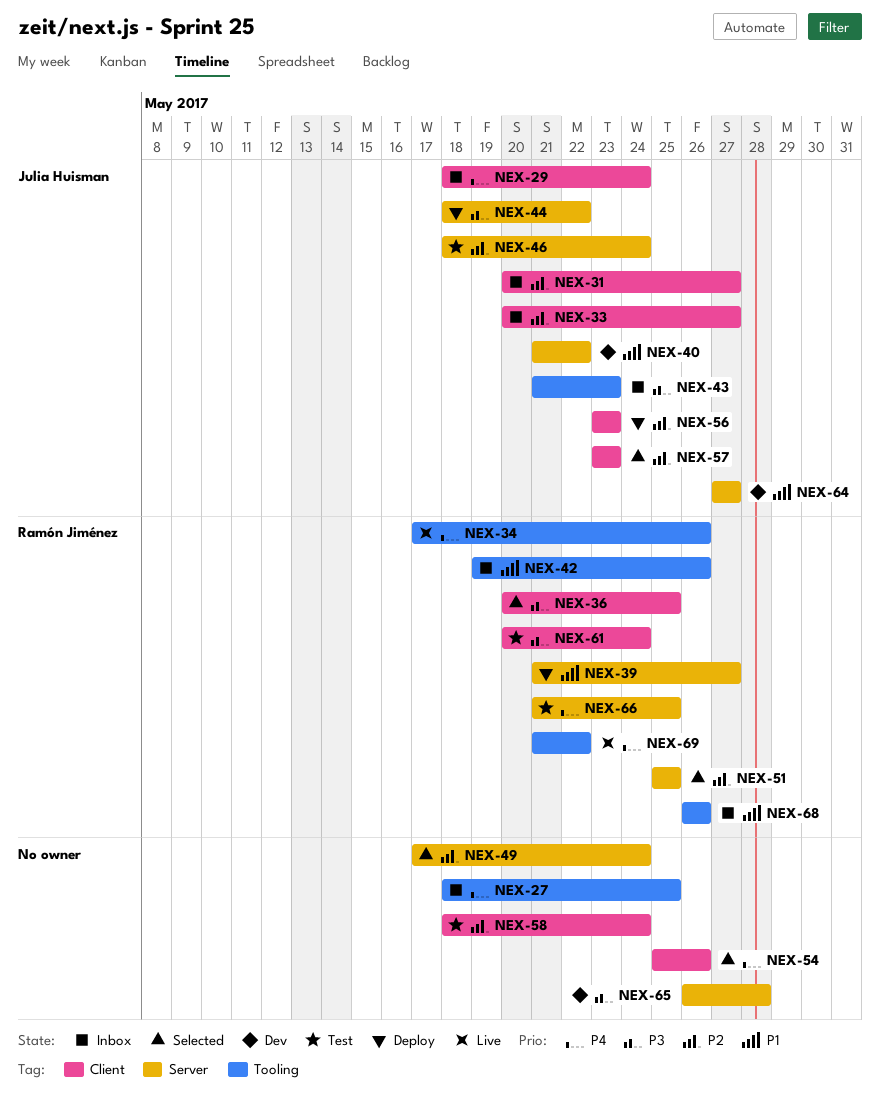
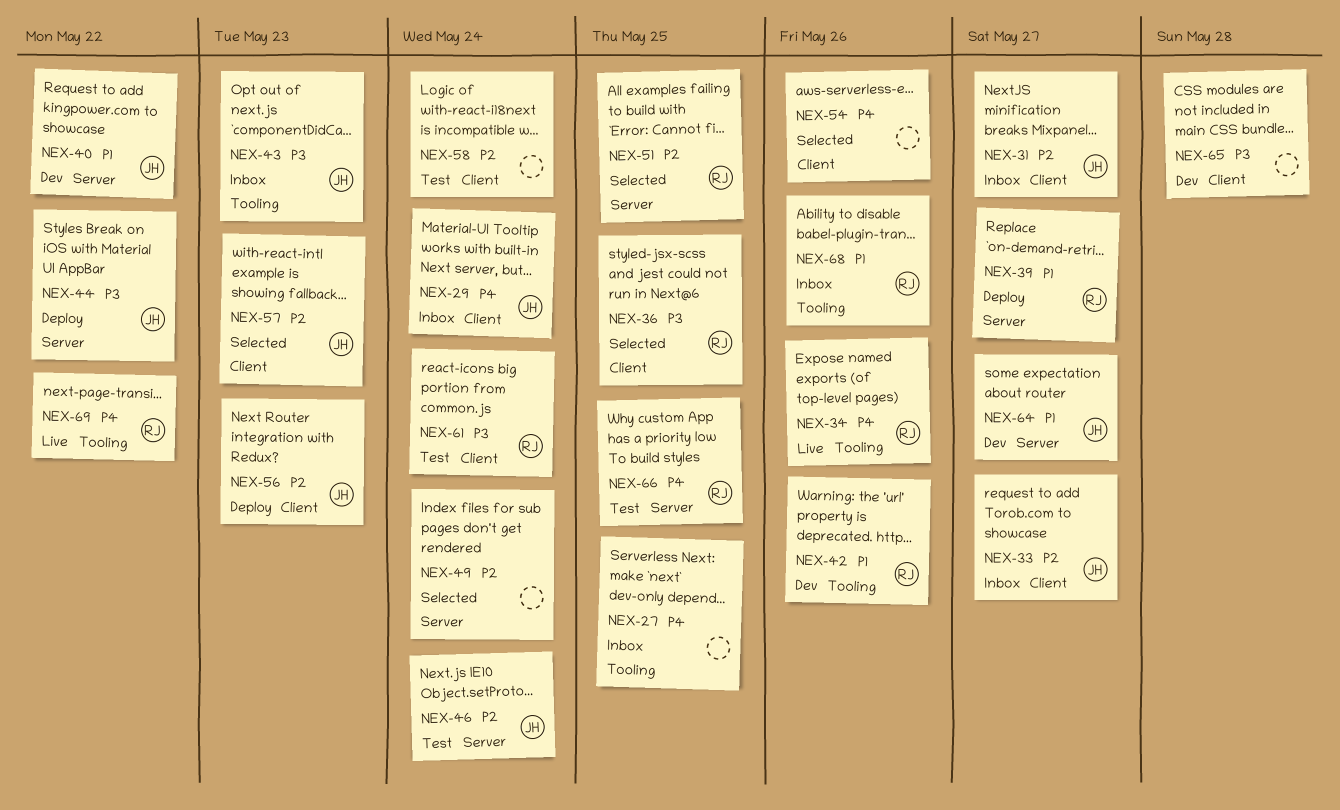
NEX-42, status: Inbox -> Dev
NEX-65, label: Server -> Client

